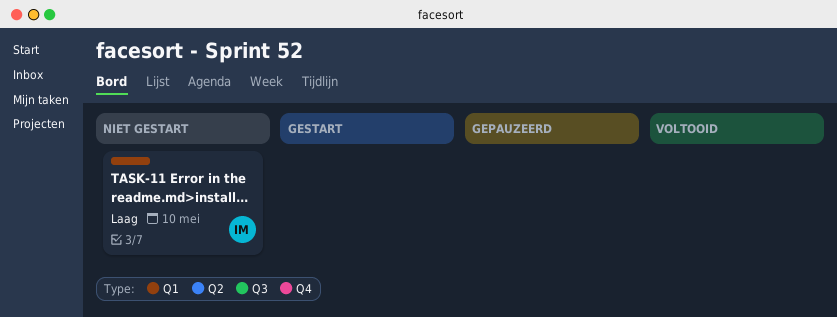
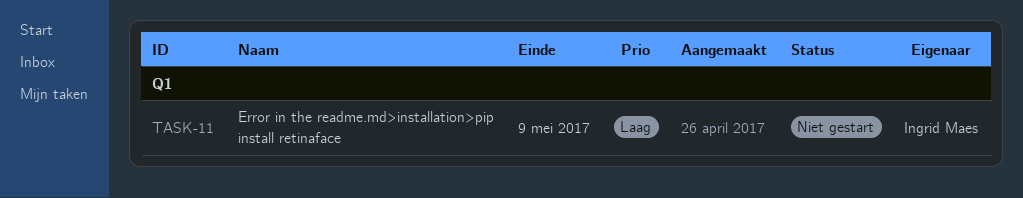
TASK-11, due: May 10 -> May 9

